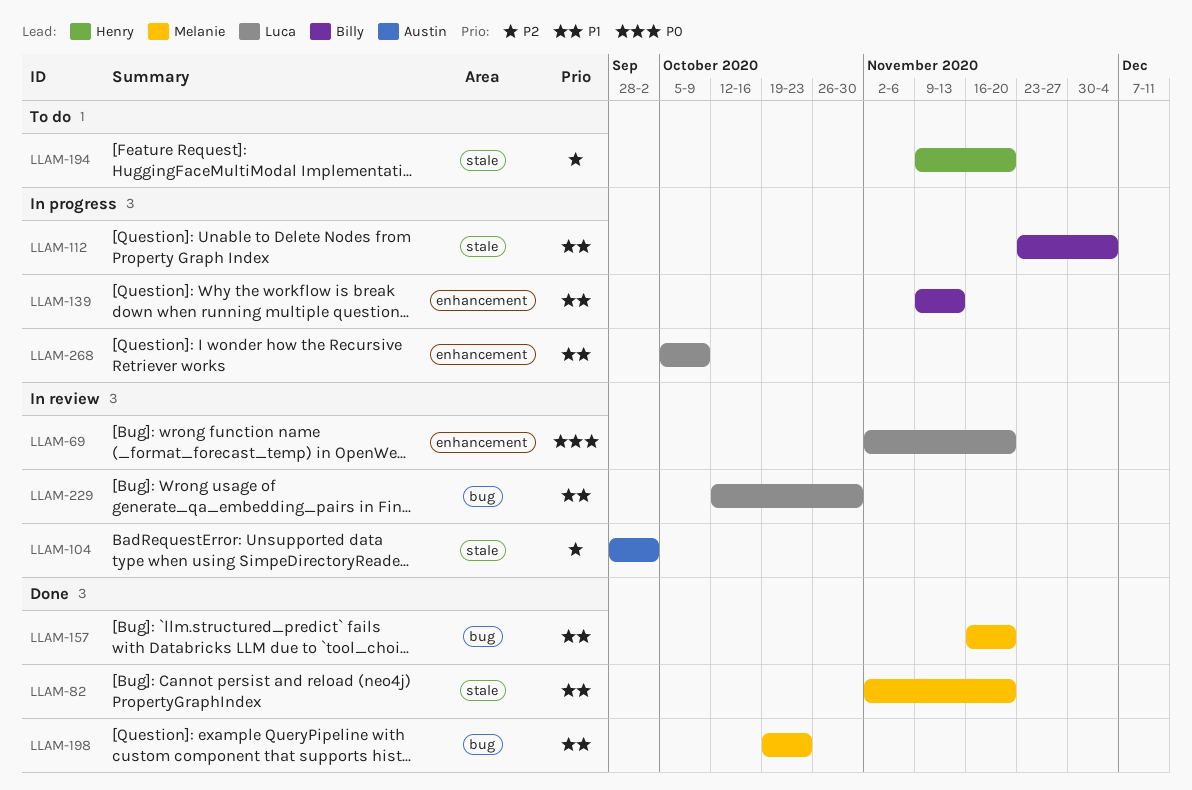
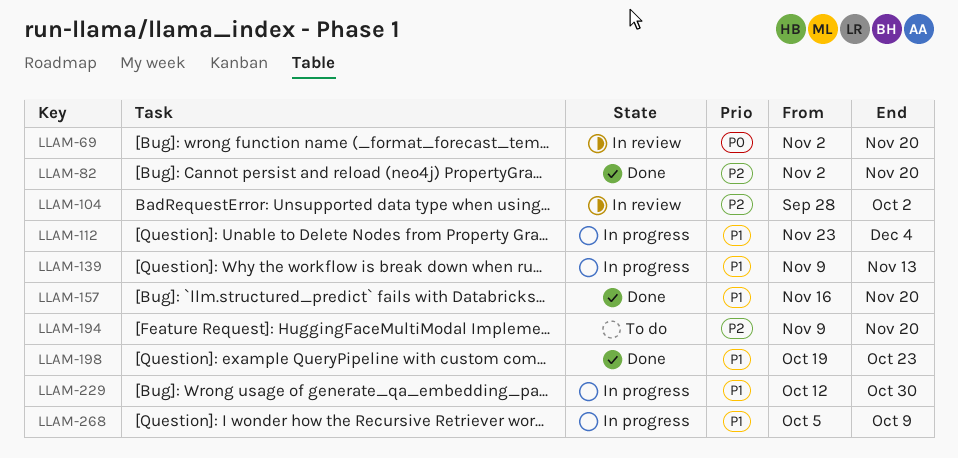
LLAM-82, priority: P1 -> P2
LLAM-229, status: In review -> In progress

